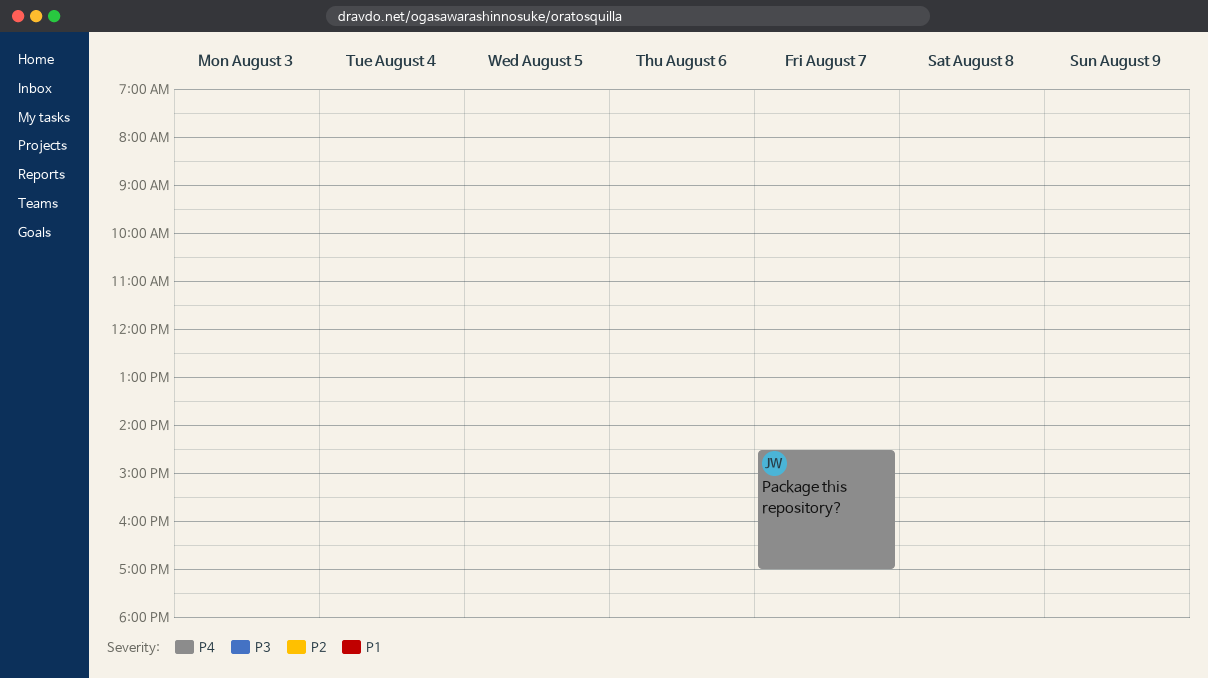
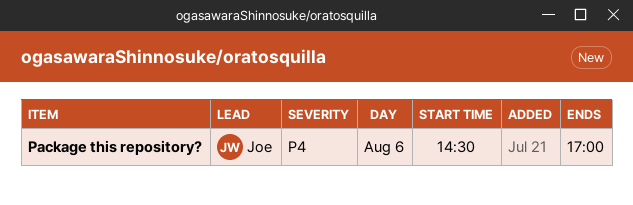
Package this repository?, day: Aug 7 -> Aug 6

